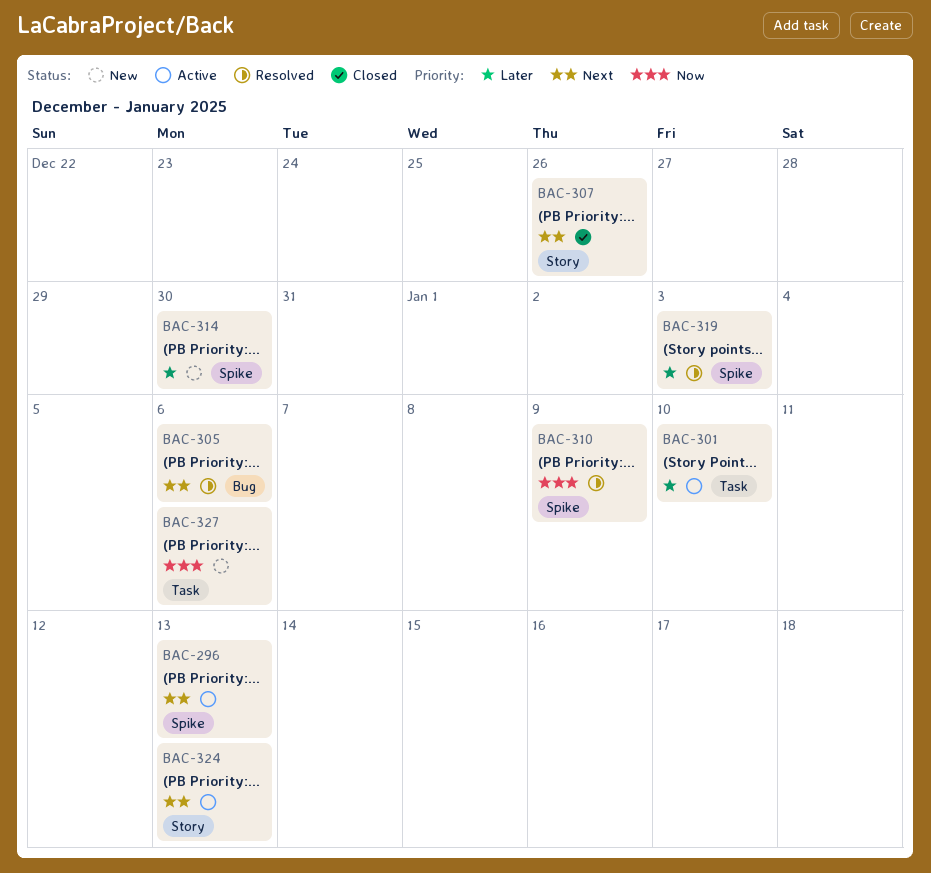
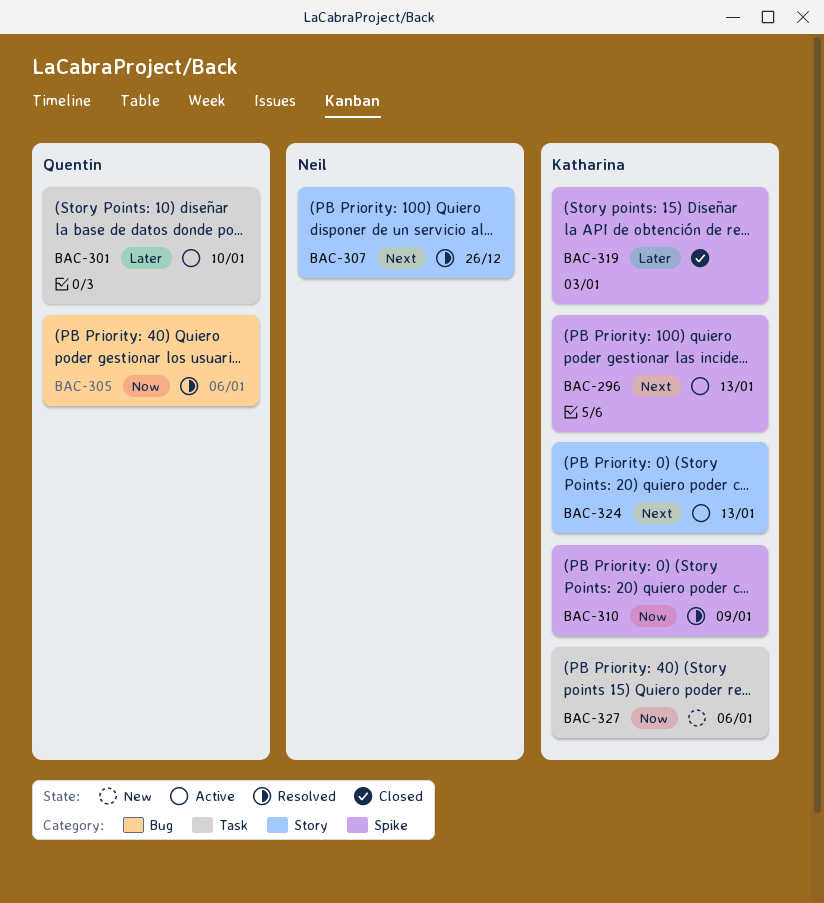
BAC-305, priority: Next -> Now
BAC-307, status: Closed -> Resolved
BAC-314: present -> none
BAC-319, status: Resolved -> Closed

